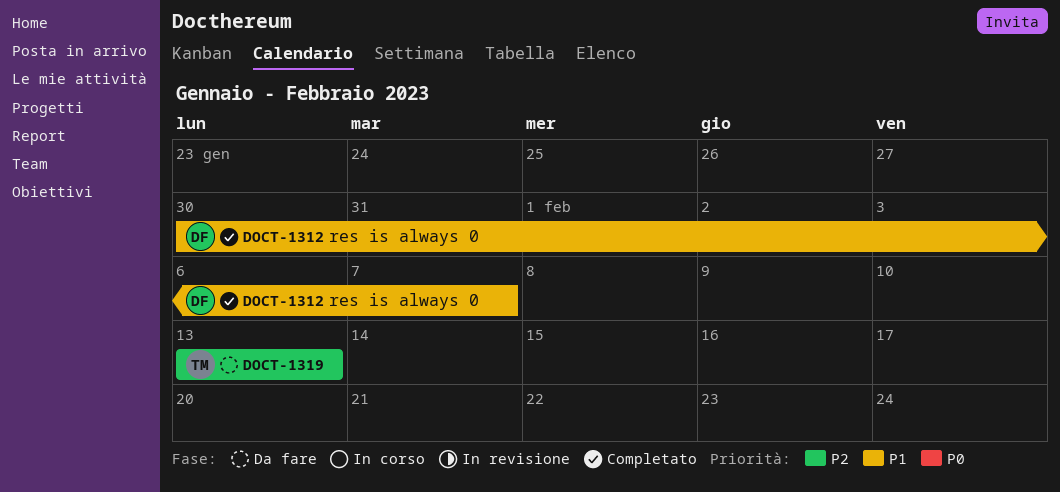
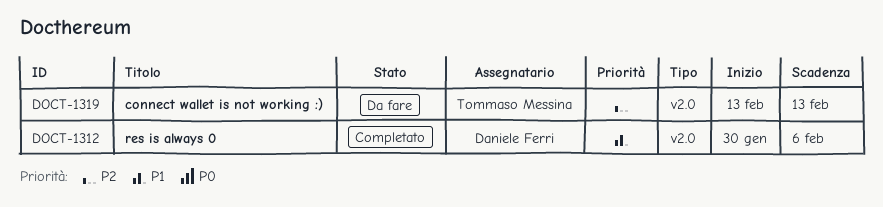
DOCT-1312, due: Feb 7 -> Feb 6

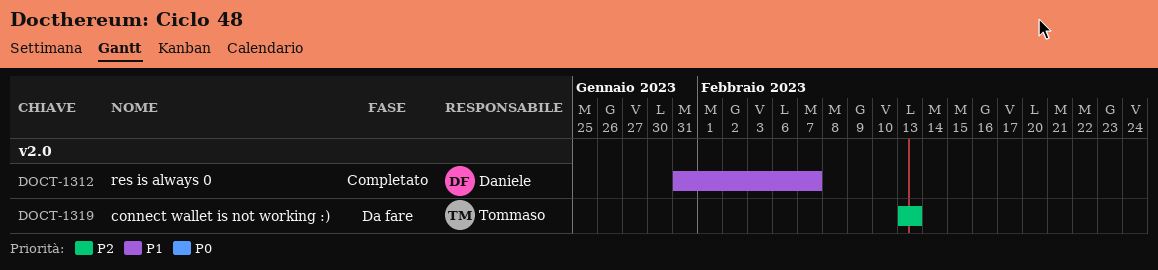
DOCT-1312, start: Jan 30 -> Jan 31
DOCT-1312, due: Feb 6 -> Feb 7

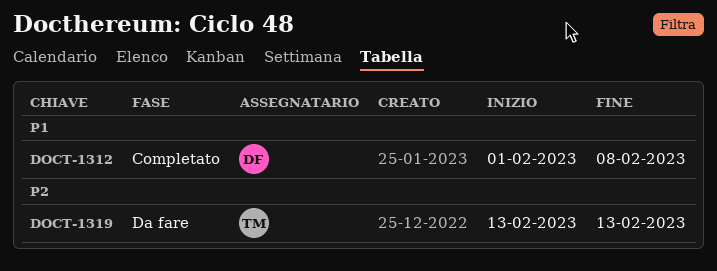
DOCT-1312, start: Jan 31 -> Feb 1
DOCT-1312, due: Feb 7 -> Feb 8

